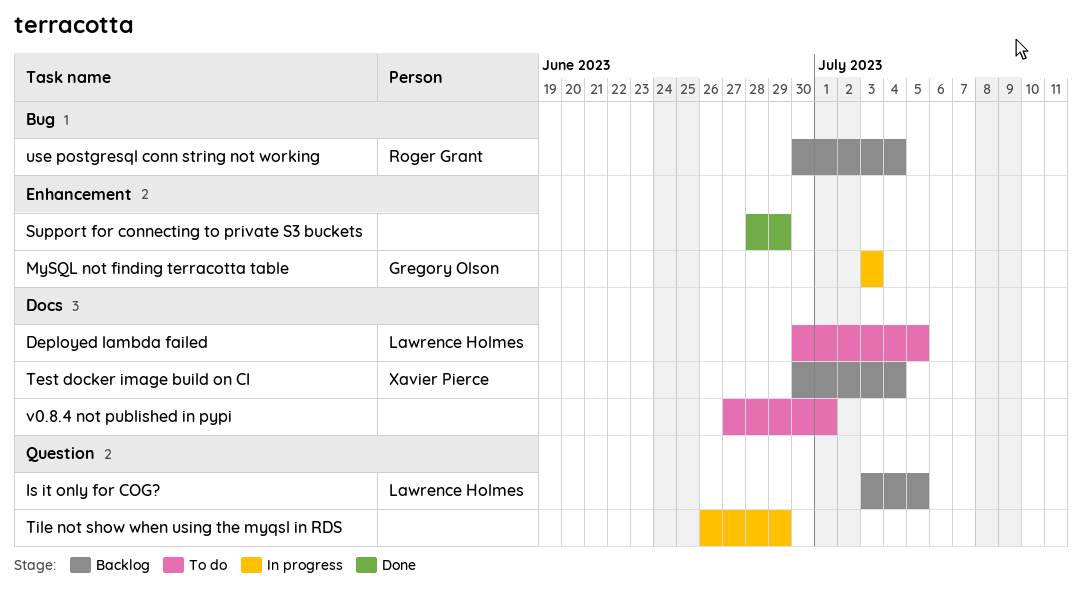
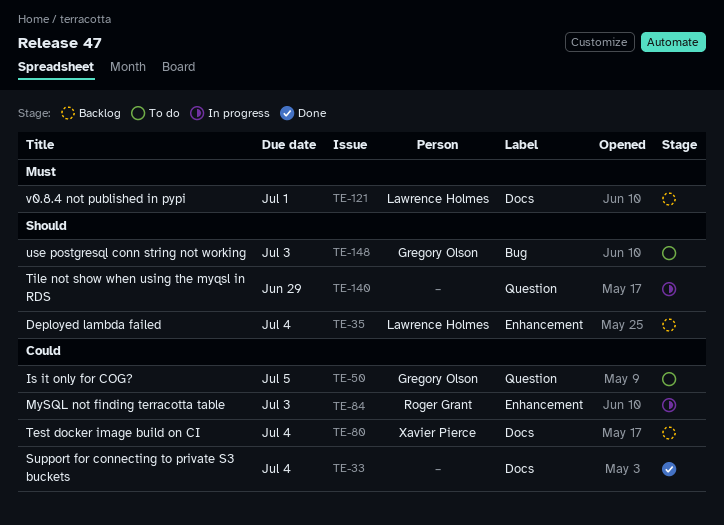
Deployed lambda failed, status: To do -> Backlog
Deployed lambda failed, label: Docs -> Enhancement
Deployed lambda failed, due: Jul 5 -> Jul 4
Is it only for COG?, status: Backlog -> To do
Is it only for COG?, owner: Lawrence Holmes -> Gregory Olson
MySQL not finding terracotta table, owner: Gregory Olson -> Roger Grant
Support for connecting to private S3 buckets, label: Enhancement -> Docs
Support for connecting to private S3 buckets, due: Jun 29 -> Jul 4
use postgresql conn string not working, status: Backlog -> To do
use postgresql conn string not working, owner: Roger Grant -> Gregory Olson
use postgresql conn string not working, due: Jul 4 -> Jul 3
v0.8.4 not published in pypi, status: To do -> Backlog
v0.8.4 not published in pypi, owner: none -> Lawrence Holmes

